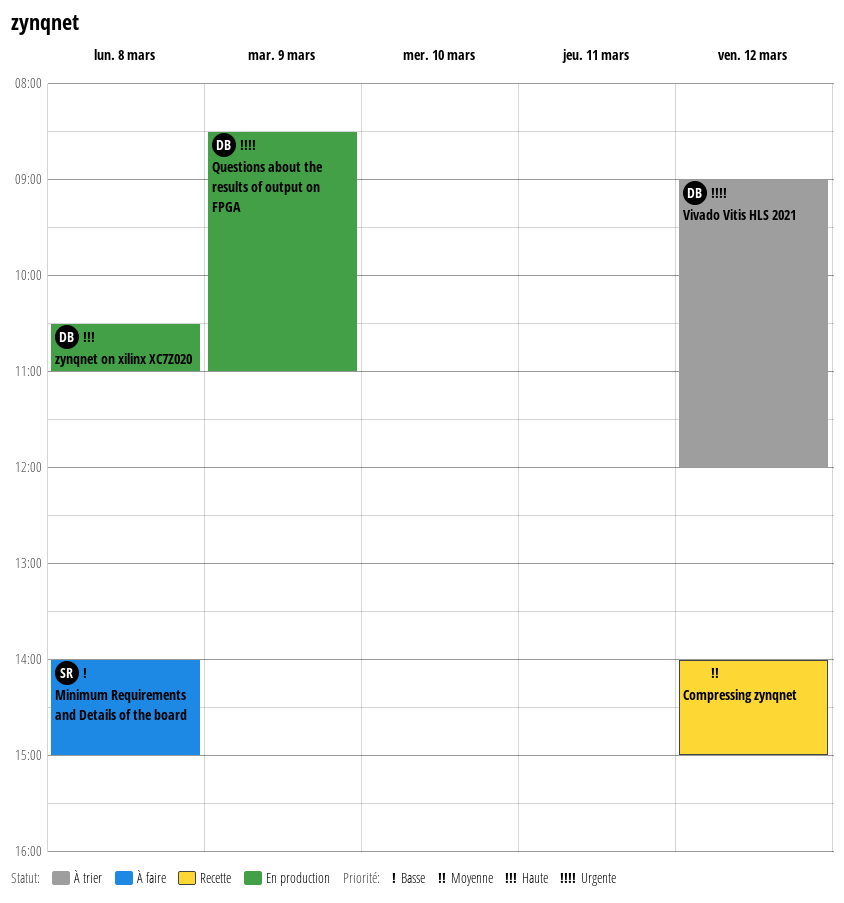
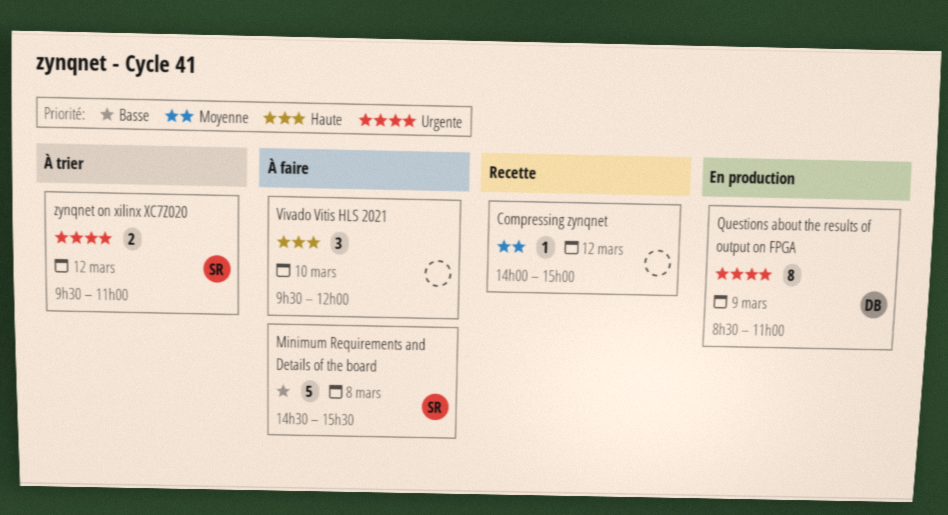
Minimum Requirements and Details of the board, begins: 14:00 -> 14:30
Minimum Requirements and Details of the board, ends: 15:00 -> 15:30
Vivado Vitis HLS 2021, status: À trier -> À faire
Vivado Vitis HLS 2021, owner: DB -> none
Vivado Vitis HLS 2021, priority: Urgente -> Haute
Vivado Vitis HLS 2021, day: Mar 12 -> Mar 10
Vivado Vitis HLS 2021, begins: 09:00 -> 09:30
zynqnet on xilinx XC7Z020, status: En production -> À trier
zynqnet on xilinx XC7Z020, owner: DB -> SR
zynqnet on xilinx XC7Z020, priority: Haute -> Urgente
zynqnet on xilinx XC7Z020, day: Mar 8 -> Mar 12
zynqnet on xilinx XC7Z020, begins: 10:30 -> 09:30

